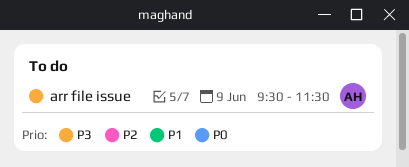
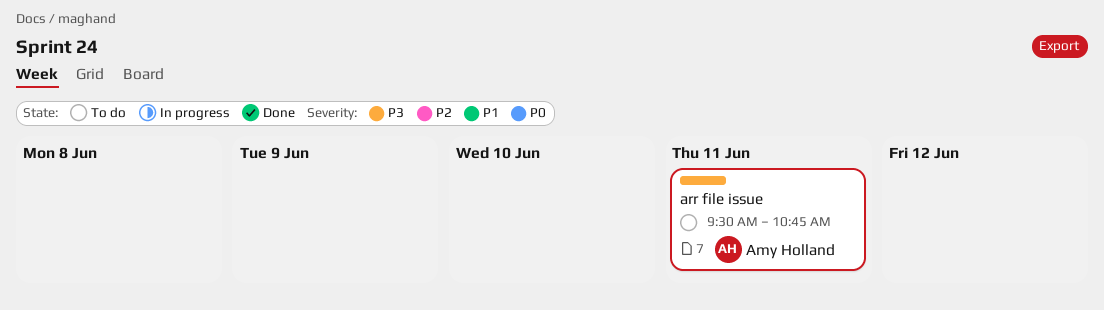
arr file issue, day: Jun 9 -> Jun 11
arr file issue, ends: 11:30 -> 10:45

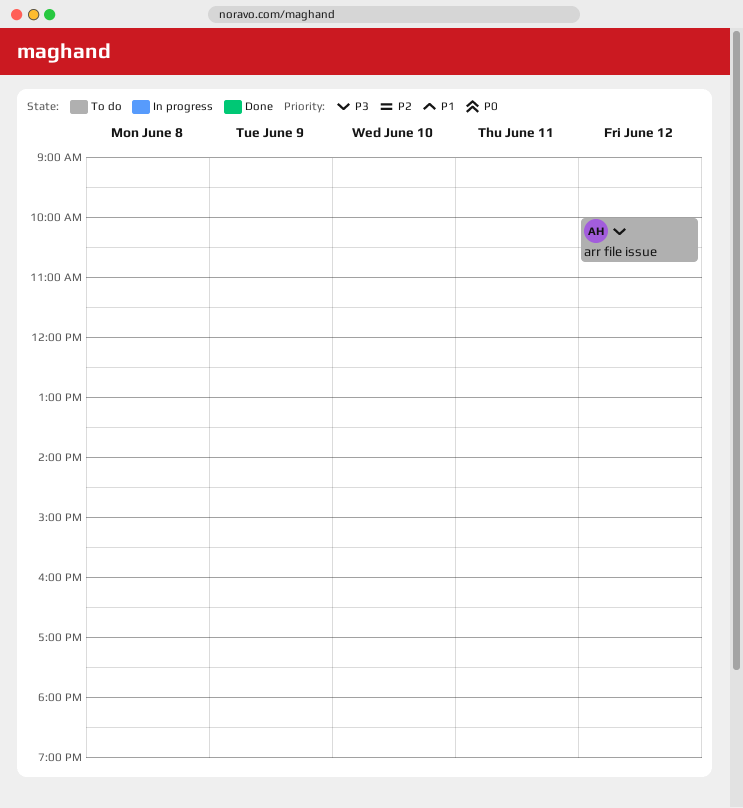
arr file issue, day: Jun 11 -> Jun 12
arr file issue, begins: 09:30 -> 10:00

